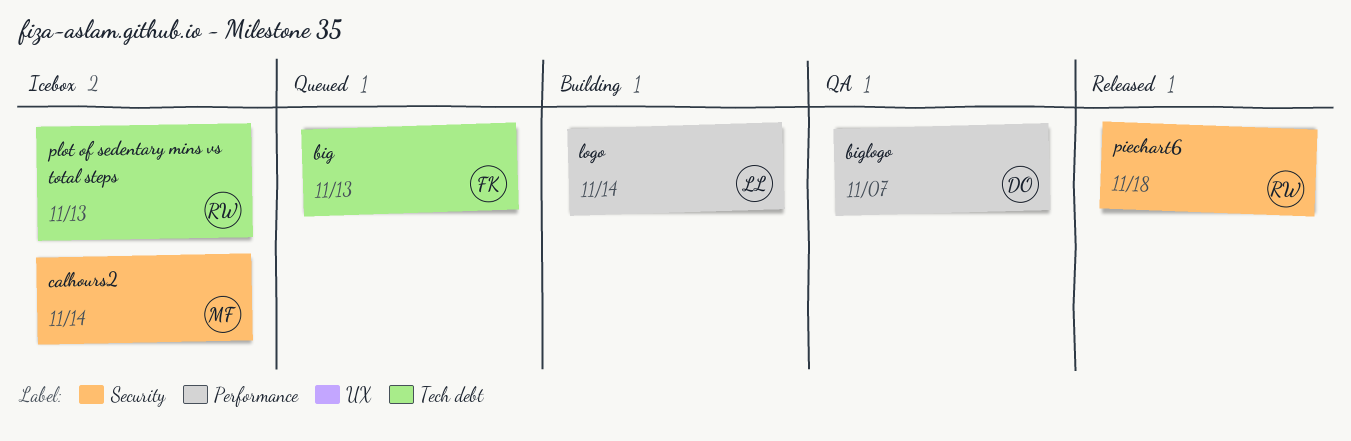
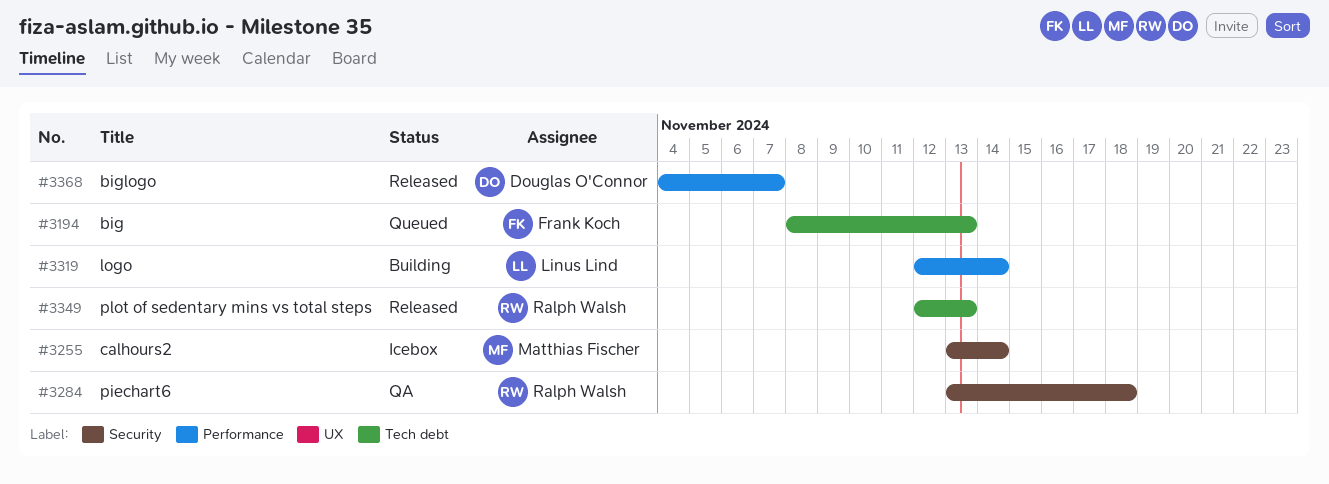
biglogo, status: QA -> Released
piechart6, status: Released -> QA
plot of sedentary mins vs total steps, status: Icebox -> Released

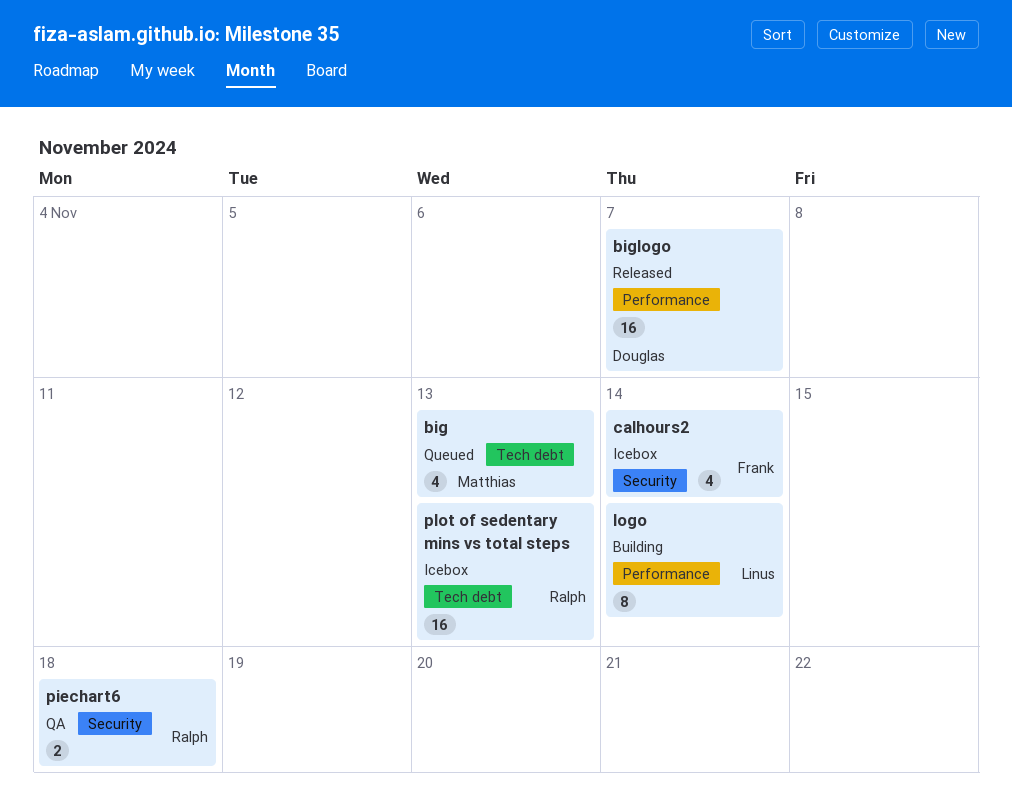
big, owner: Frank Koch -> Matthias Fischer
calhours2, owner: Matthias Fischer -> Frank Koch
plot of sedentary mins vs total steps, status: Released -> Icebox

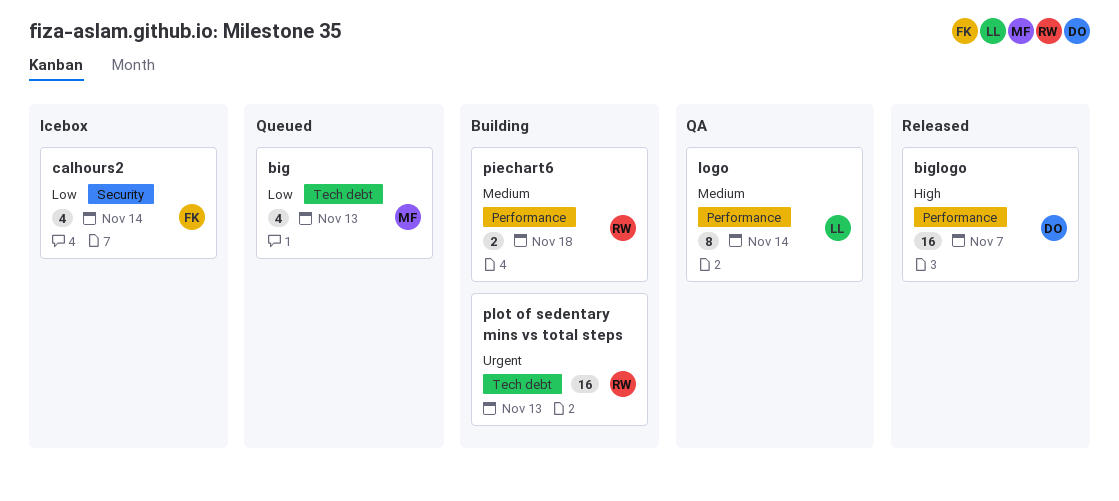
logo, status: Building -> QA
piechart6, status: QA -> Building
piechart6, label: Security -> Performance
plot of sedentary mins vs total steps, status: Icebox -> Building

